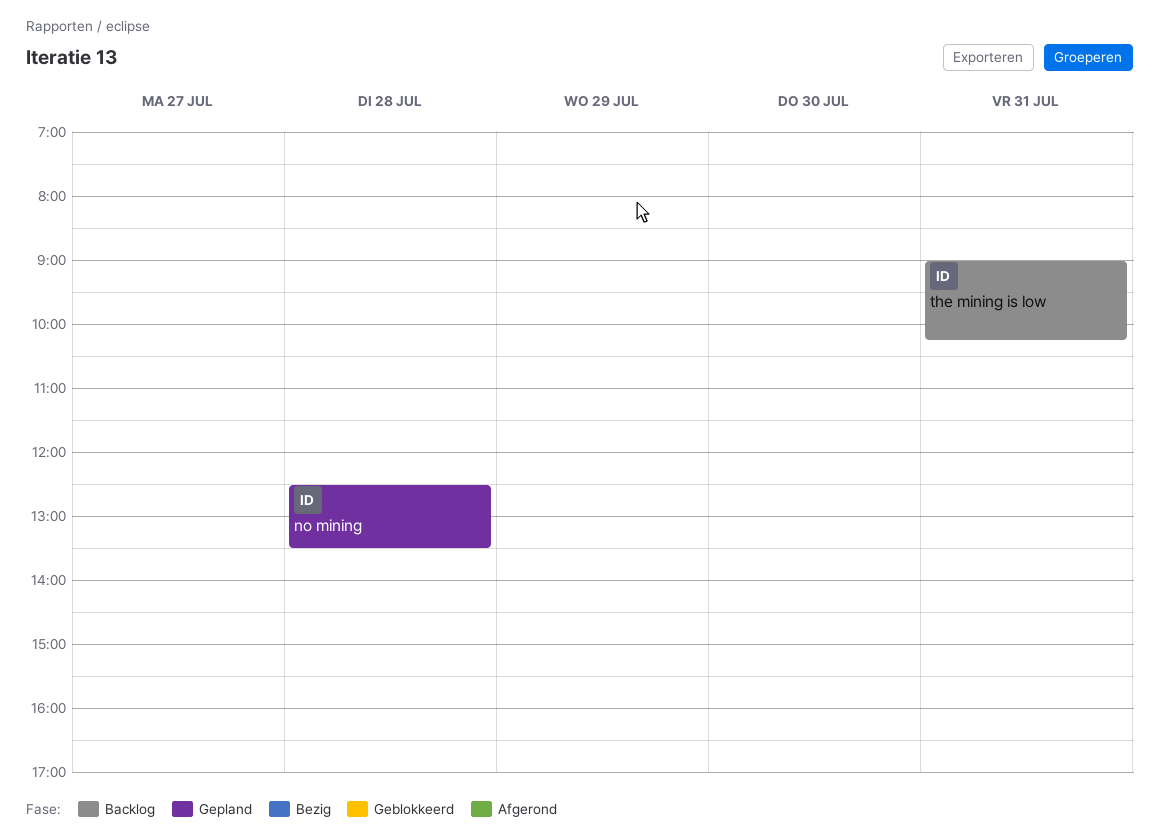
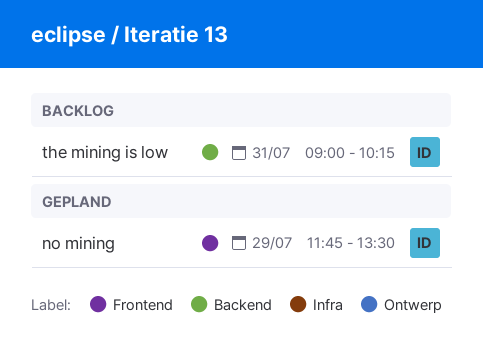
no mining, day: Jul 28 -> Jul 29
no mining, begins: 12:30 -> 11:45

